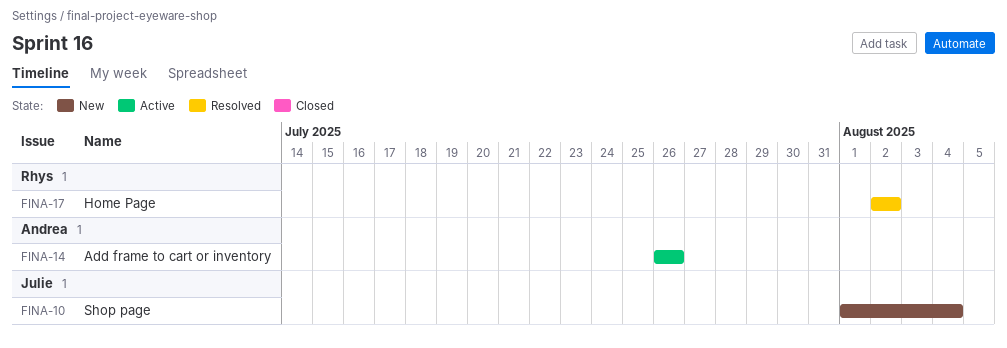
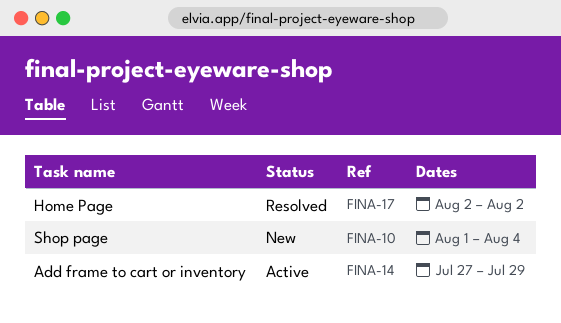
FINA-14, start: Jul 26 -> Jul 27
FINA-14, due: Jul 26 -> Jul 29

